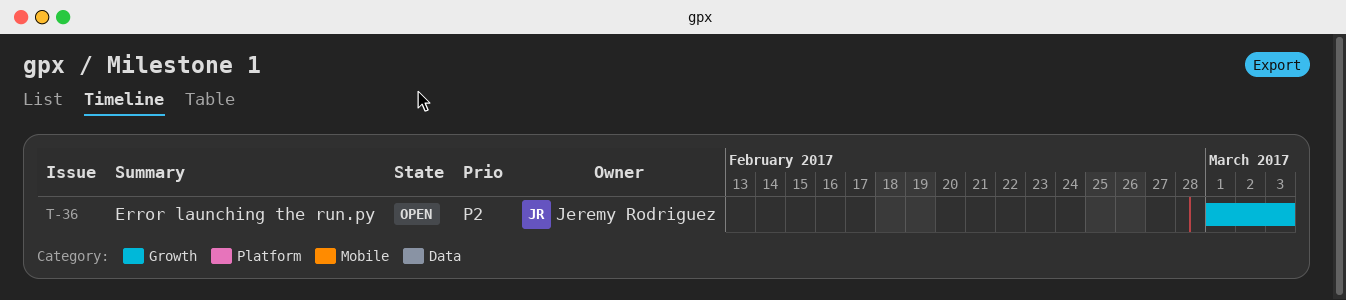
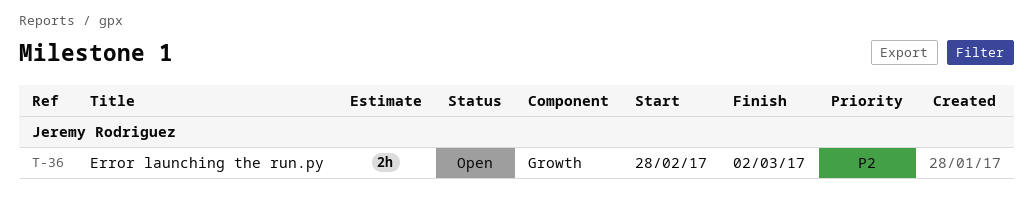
T-36, start: Mar 1 -> Feb 28
T-36, due: Mar 3 -> Mar 2

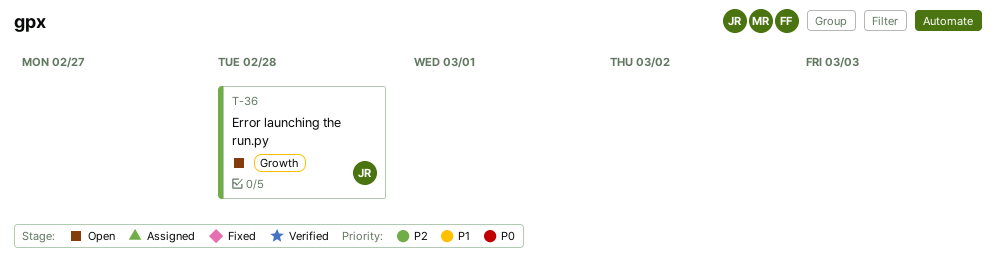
T-36, due: Mar 2 -> Feb 28

